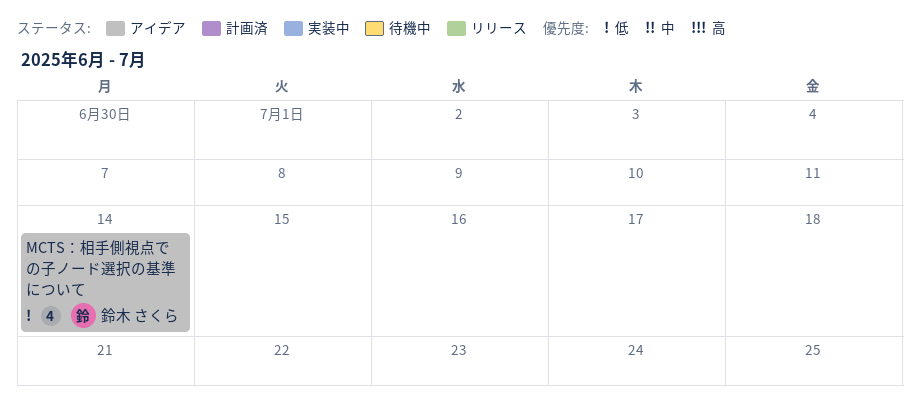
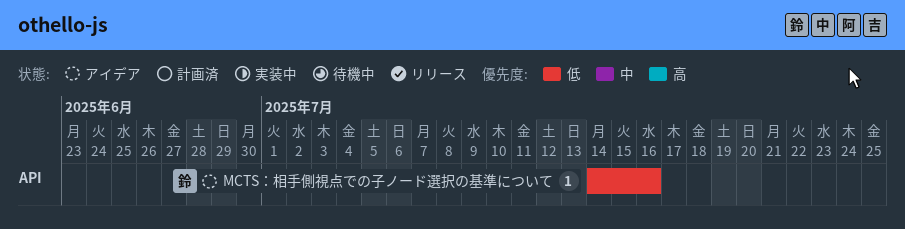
MCTS：相手側視点での子ノード選択の基準について, estimate: 4 -> 1
MCTS：相手側視点での子ノード選択の基準について, due: Jul 14 -> Jul 16

